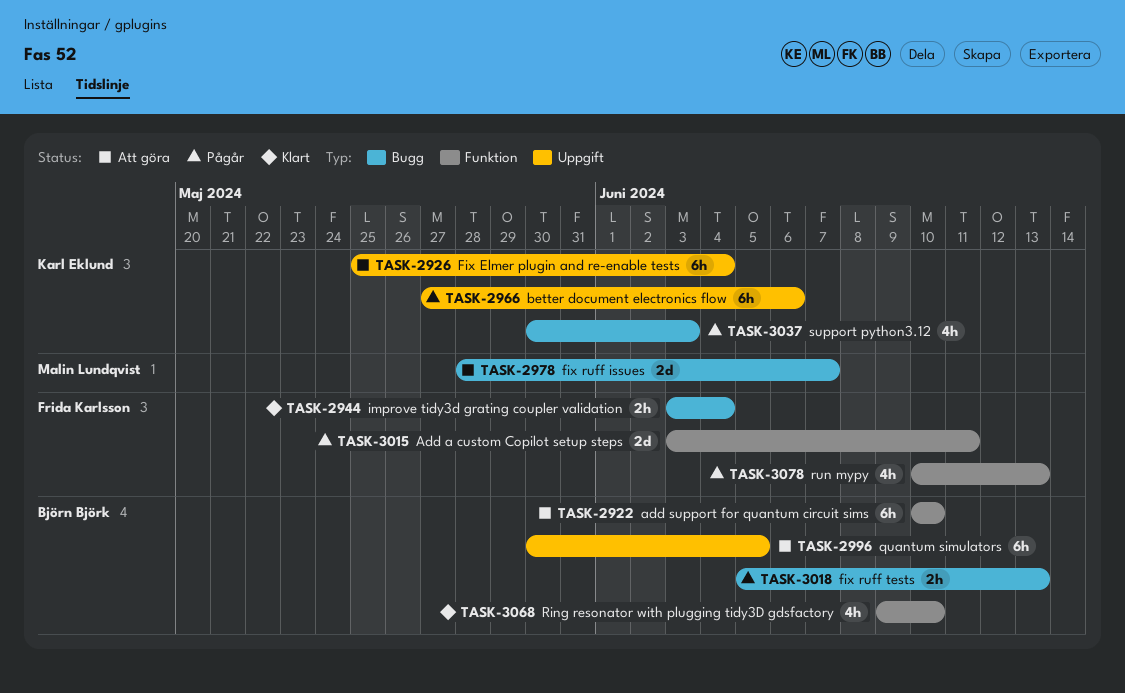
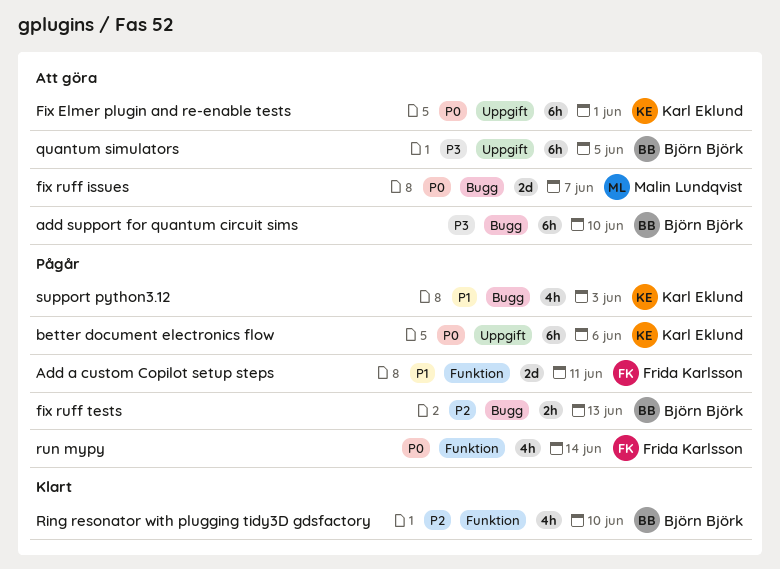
add support for quantum circuit sims, label: Funktion -> Bugg
Fix Elmer plugin and re-enable tests, due: Jun 4 -> Jun 1
improve tidy3d grating coupler validation: present -> none
run mypy, due: Jun 13 -> Jun 14

